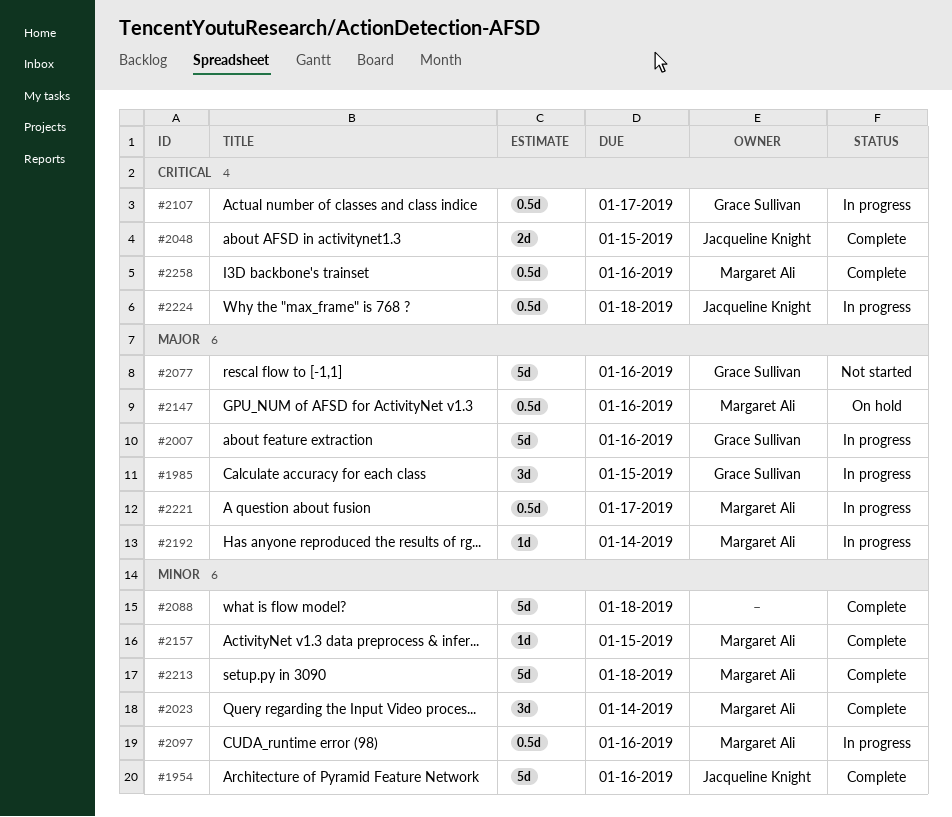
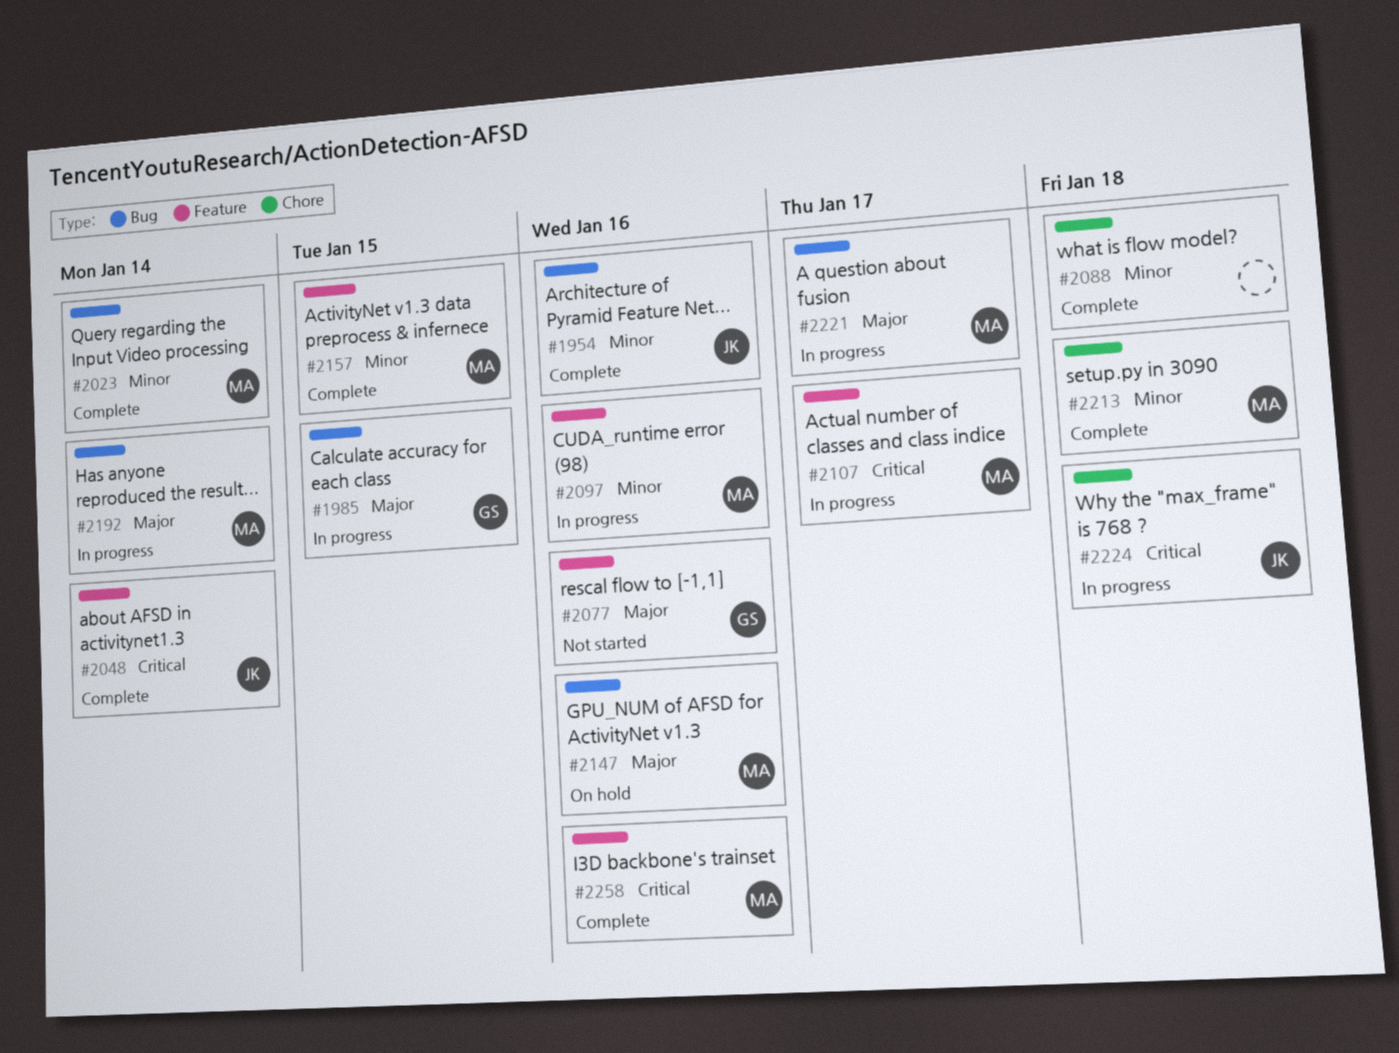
#2007: present -> none
#2048, due: Jan 15 -> Jan 14
#2107, owner: Grace Sullivan -> Margaret Ali

